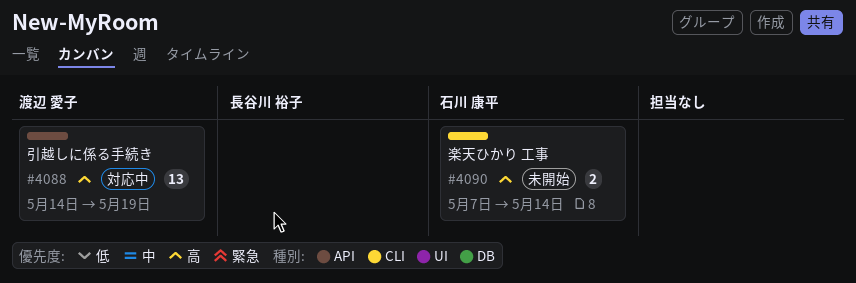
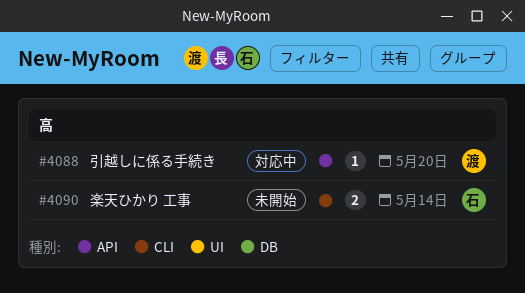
#4088, estimate: 13 -> 1
#4088, due: May 19 -> May 20

